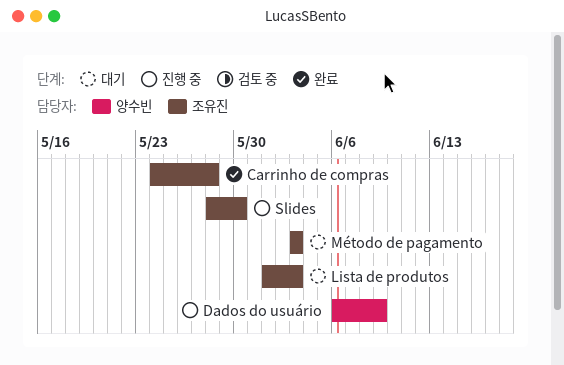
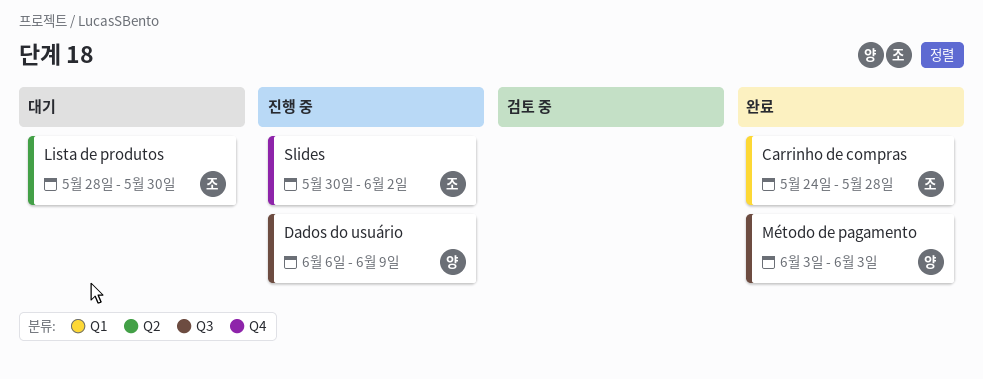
Lista de produtos, start: Jun 1 -> May 28
Lista de produtos, due: Jun 3 -> May 30
Método de pagamento, status: 대기 -> 완료
Método de pagamento, owner: 조유진 -> 양수빈
Slides, start: May 28 -> May 30
Slides, due: May 30 -> Jun 2

